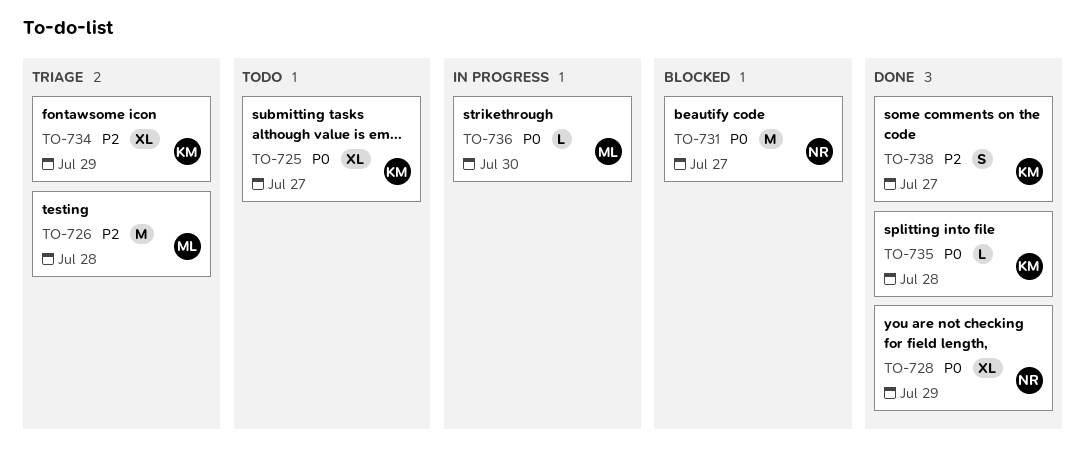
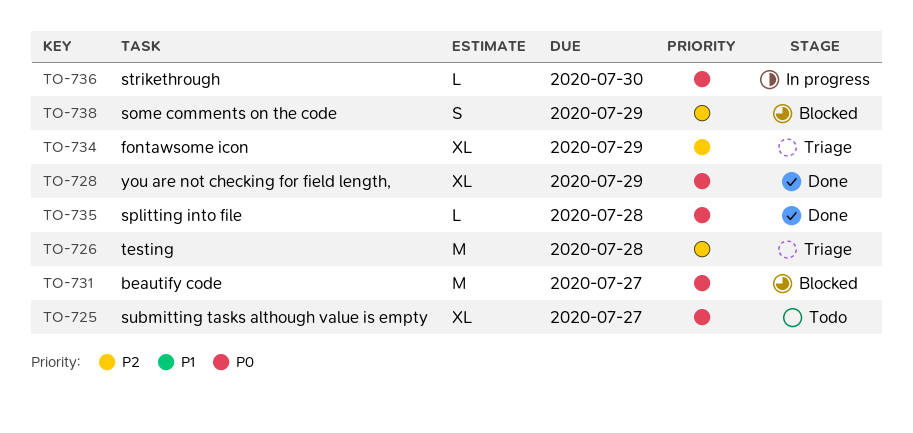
TO-738, status: Done -> Blocked
TO-738, due: Jul 27 -> Jul 29

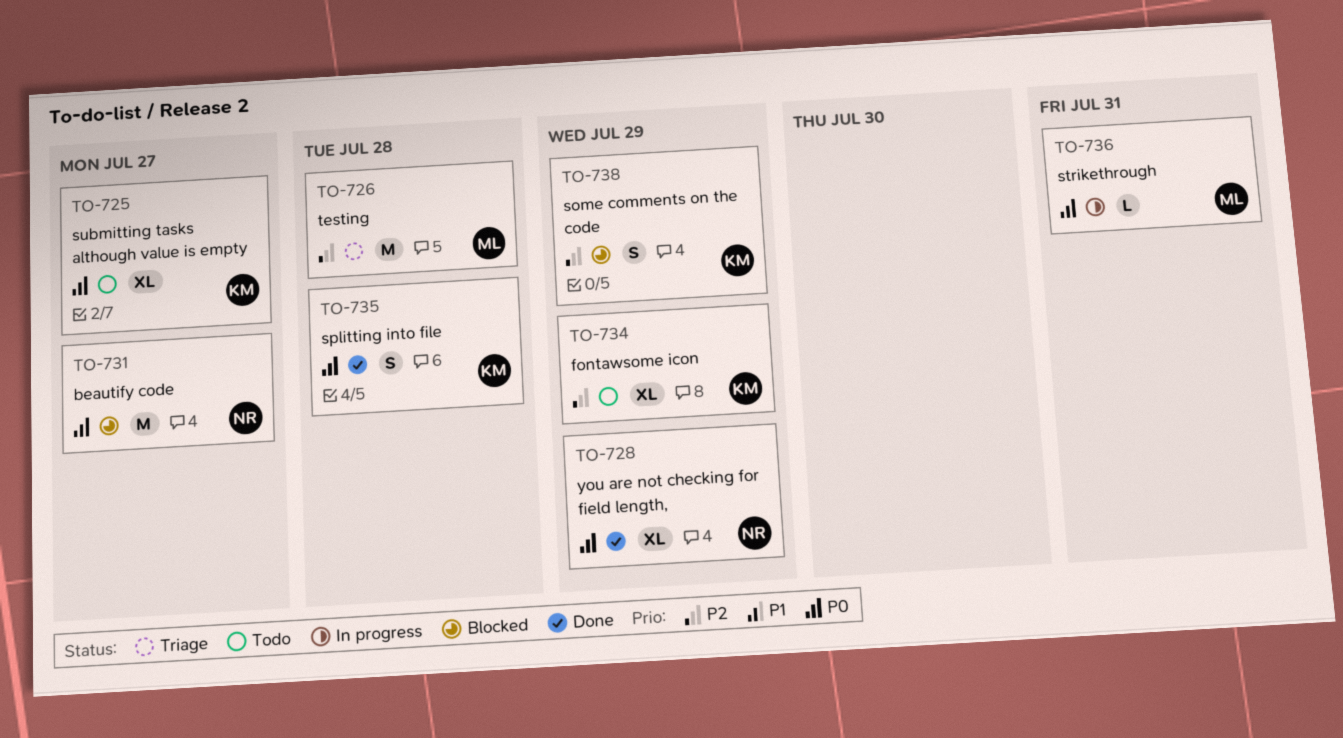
TO-734, status: Triage -> Todo
TO-735, estimate: L -> S
TO-736, due: Jul 30 -> Jul 31

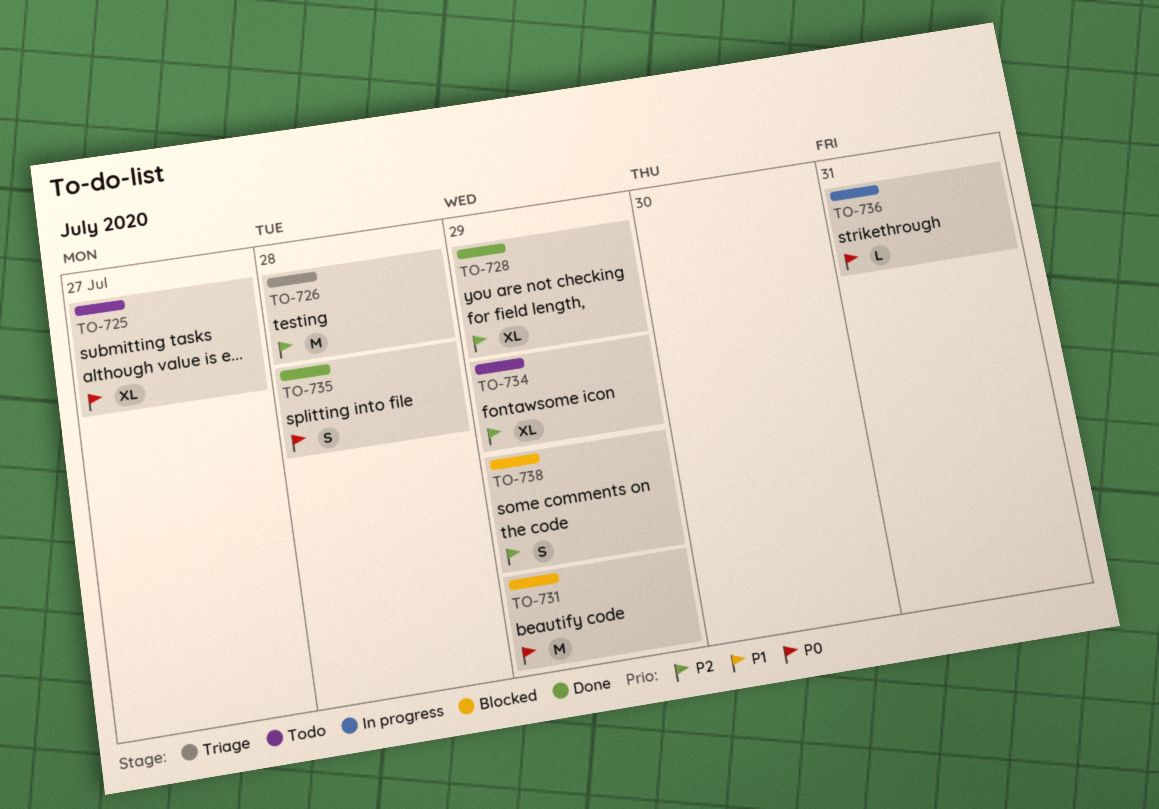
TO-728, priority: P0 -> P2
TO-731, due: Jul 27 -> Jul 29

